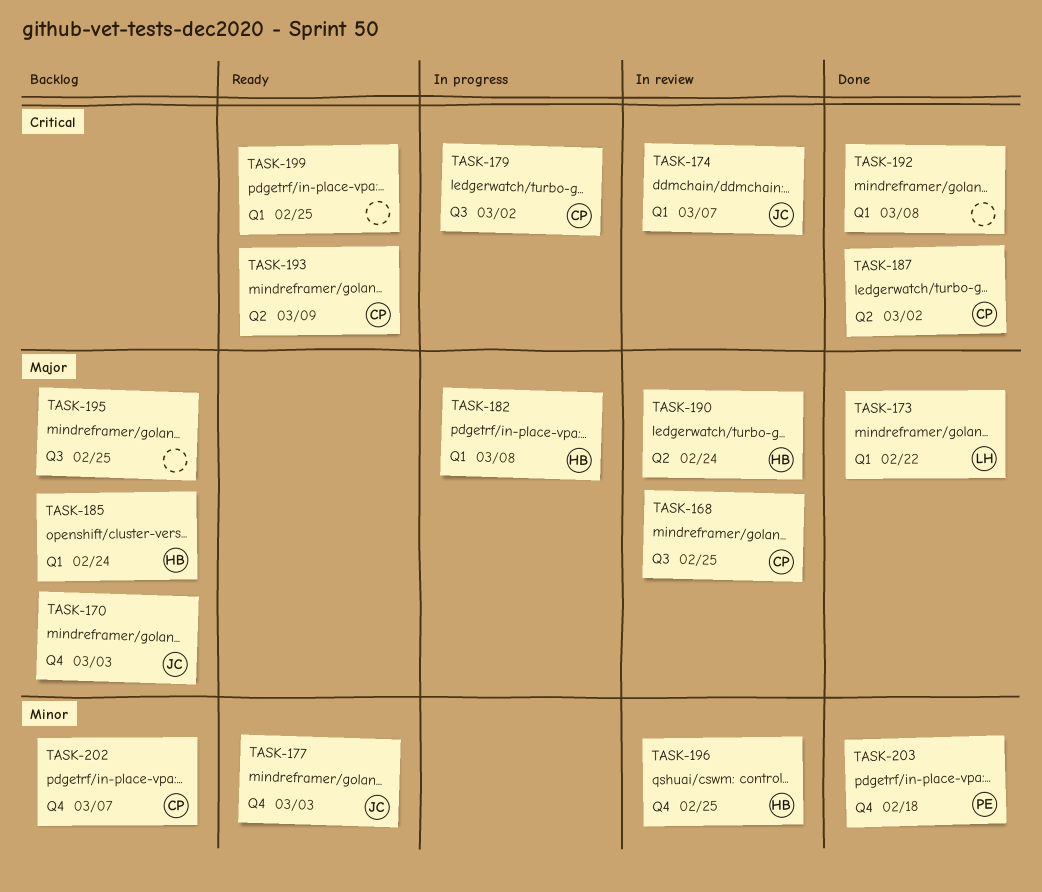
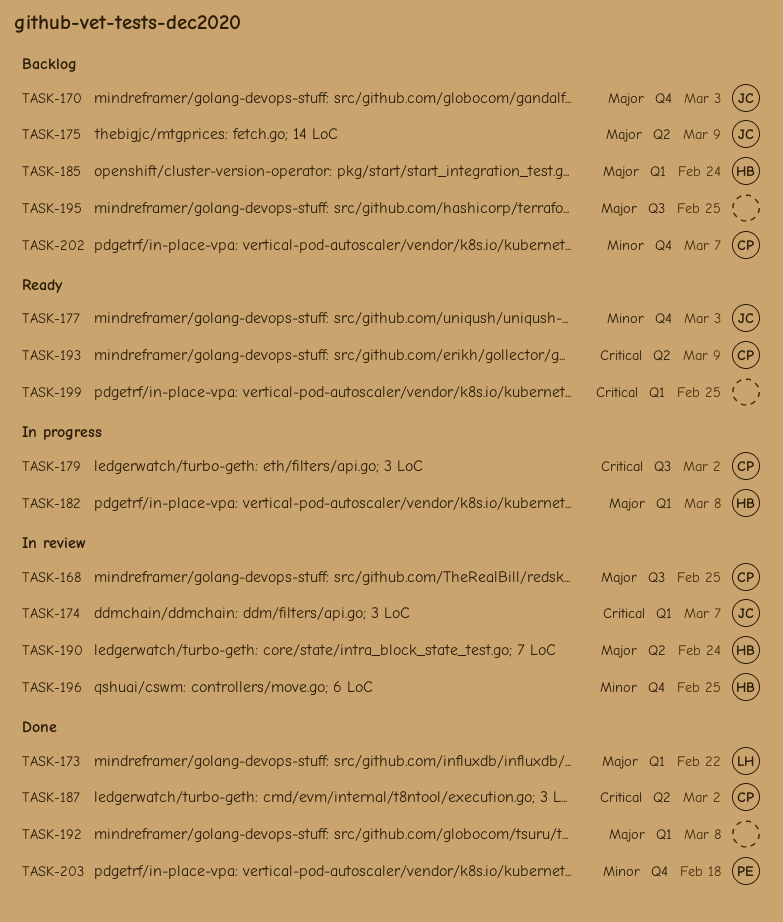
TASK-175: none -> present
TASK-192, priority: Critical -> Major

